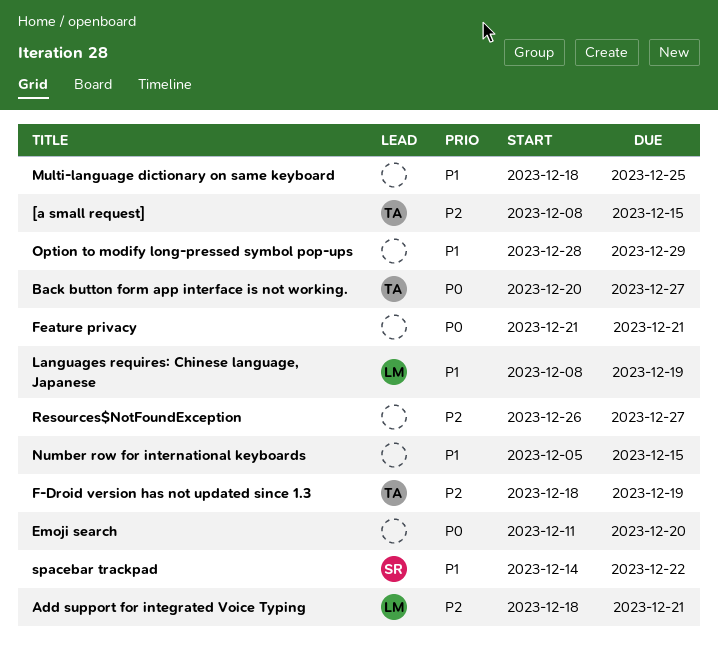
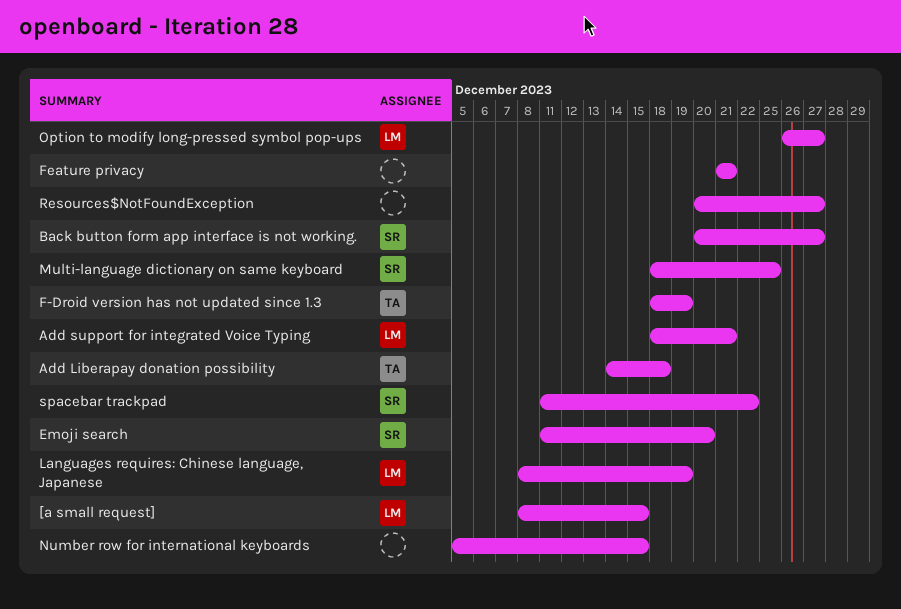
[a small request], owner: TA -> LM
Add Liberapay donation possibility: none -> present
Back button form app interface is not working., owner: TA -> SR
Emoji search, owner: none -> SR
Multi-language dictionary on same keyboard, owner: none -> SR
Option to modify long-pressed symbol pop-ups, owner: none -> LM
Option to modify long-pressed symbol pop-ups, start: Dec 28 -> Dec 26
Option to modify long-pressed symbol pop-ups, due: Dec 29 -> Dec 27
Resources$NotFoundException, start: Dec 26 -> Dec 20
spacebar trackpad, start: Dec 14 -> Dec 11

